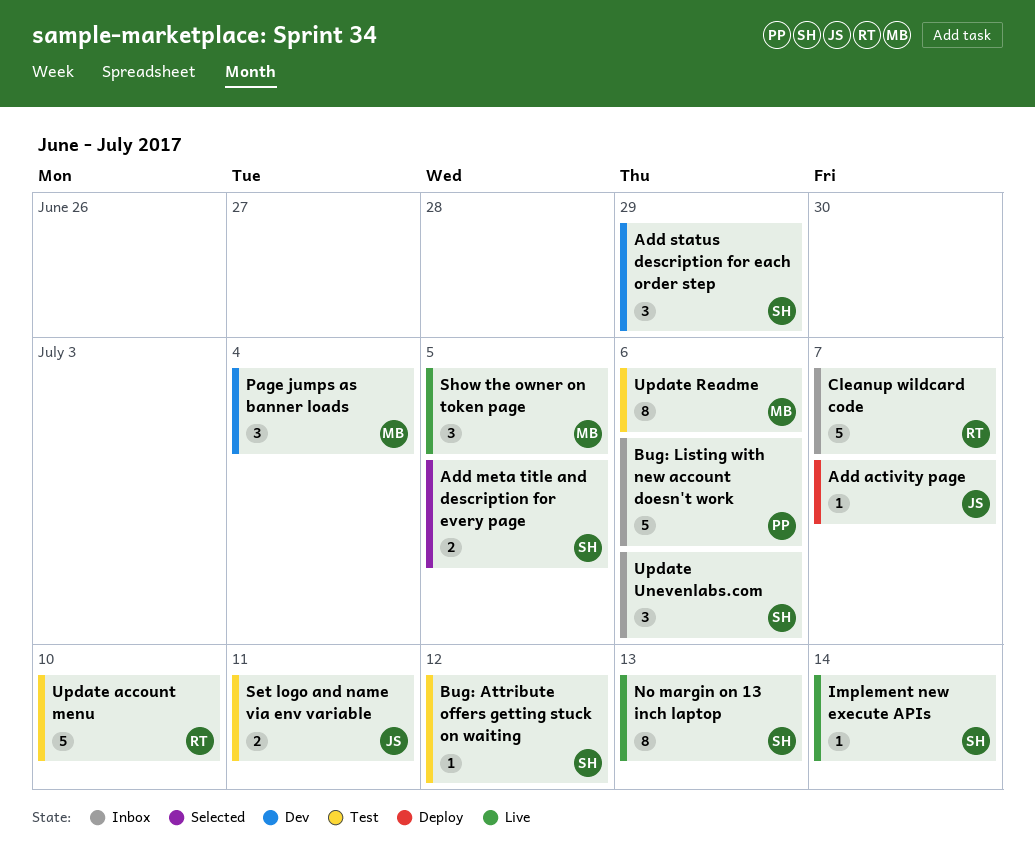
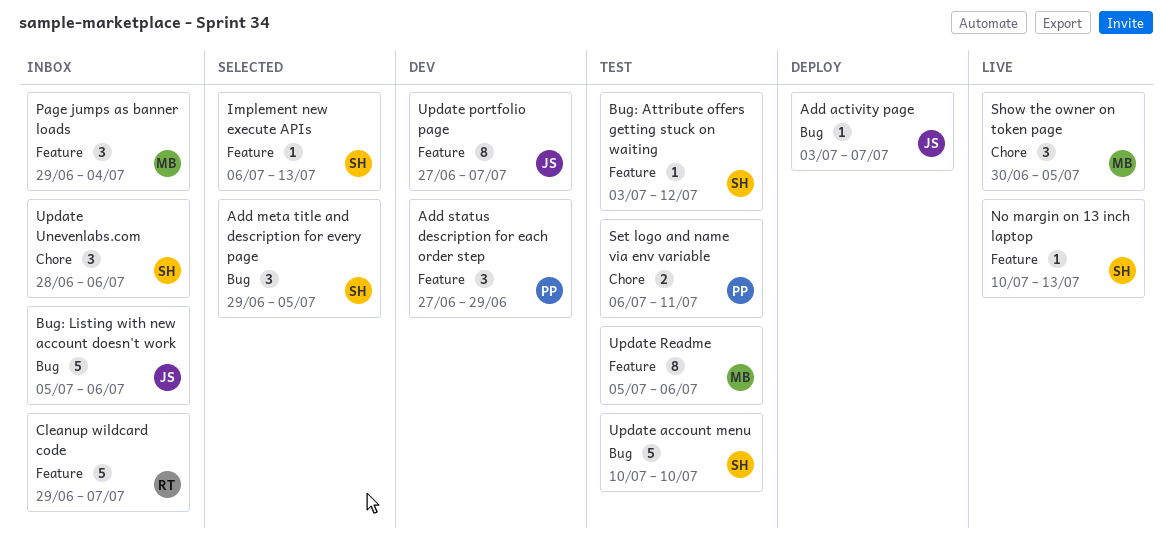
Add meta title and description for every page, estimate: 2 -> 3
Add status description for each order step, owner: SH -> PP
Bug: Listing with new account doesn't work, owner: PP -> JS
Implement new execute APIs, status: Live -> Selected
Implement new execute APIs, due: Jul 14 -> Jul 13
No margin on 13 inch laptop, estimate: 8 -> 1
Page jumps as banner loads, status: Dev -> Inbox
Set logo and name via env variable, owner: JS -> PP
Update account menu, owner: RT -> SH
Update portfolio page: none -> present

